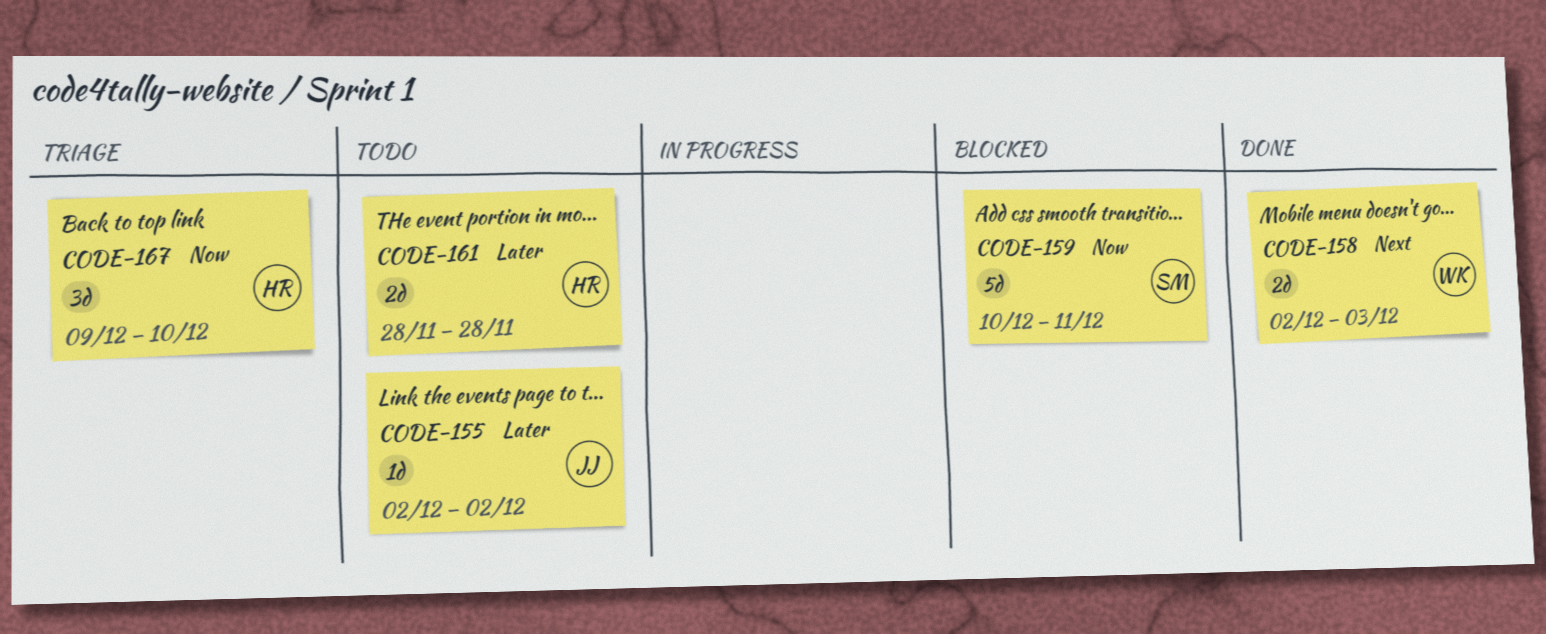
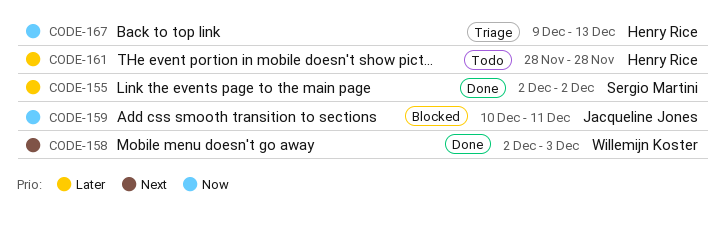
CODE-155, status: Todo -> Done
CODE-155, owner: Jacqueline Jones -> Sergio Martini
CODE-159, owner: Sergio Martini -> Jacqueline Jones
CODE-167, due: Dec 10 -> Dec 13

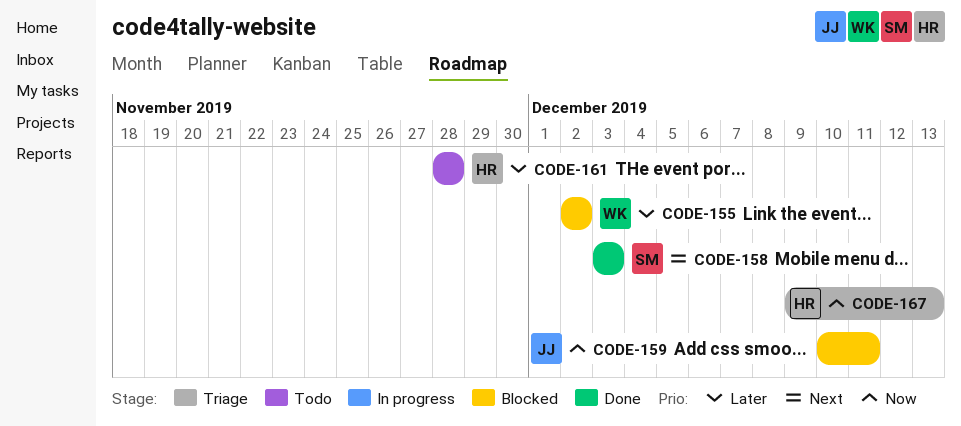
CODE-155, status: Done -> Blocked
CODE-155, owner: Sergio Martini -> Willemijn Koster
CODE-158, owner: Willemijn Koster -> Sergio Martini
CODE-158, start: Dec 2 -> Dec 3

